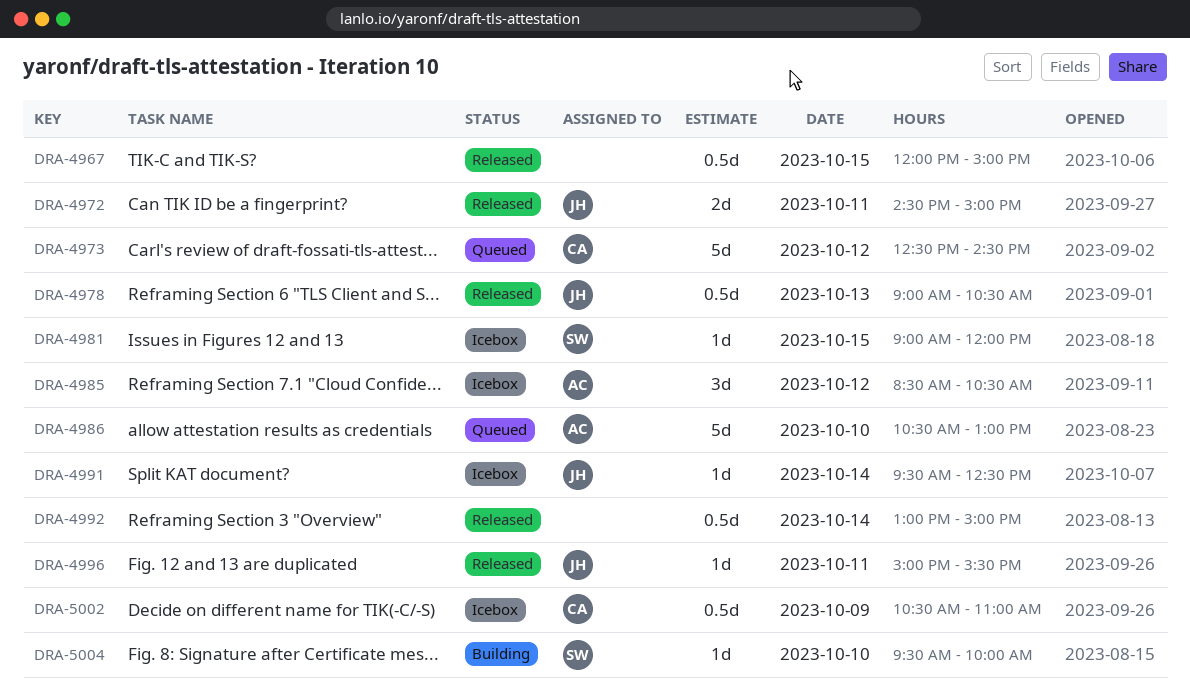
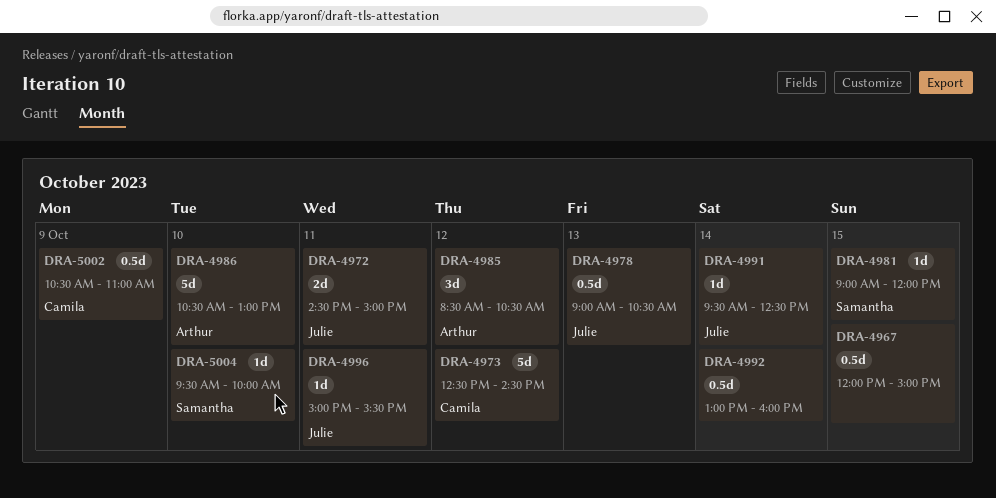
DRA-4992, ends: 15:00 -> 16:00

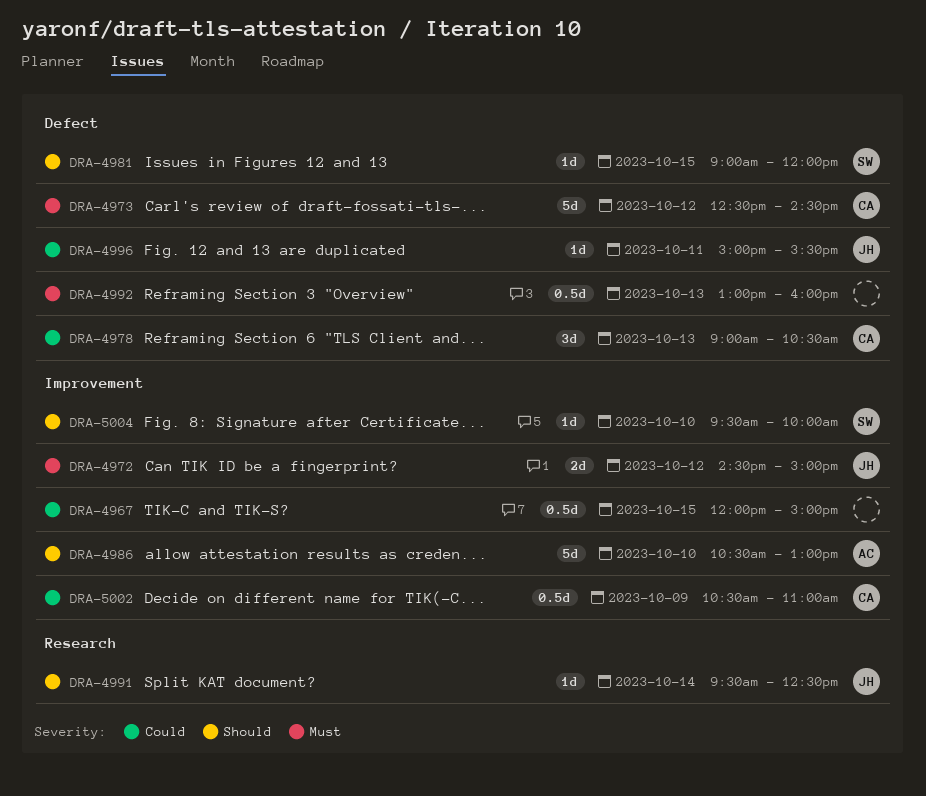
DRA-4972, day: Oct 11 -> Oct 12
DRA-4978, owner: Julie -> Camila
DRA-4978, estimate: 0.5d -> 3d
DRA-4985: present -> none
DRA-4992, day: Oct 14 -> Oct 13

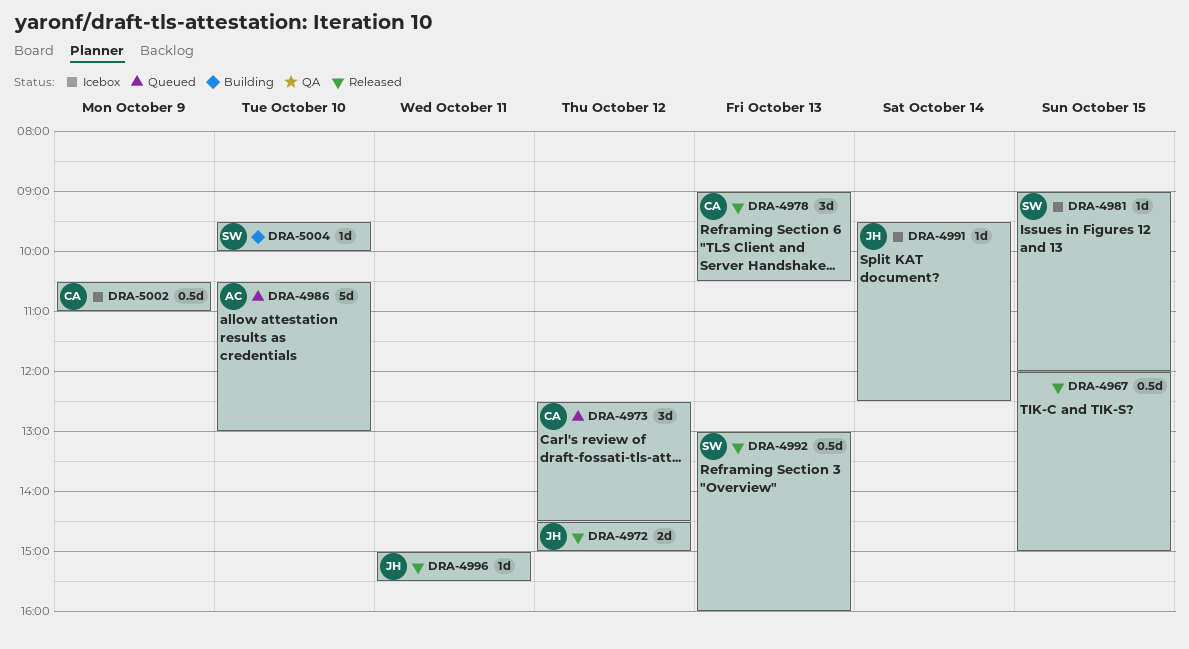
DRA-4973, estimate: 5d -> 3d
DRA-4992, owner: none -> SW

